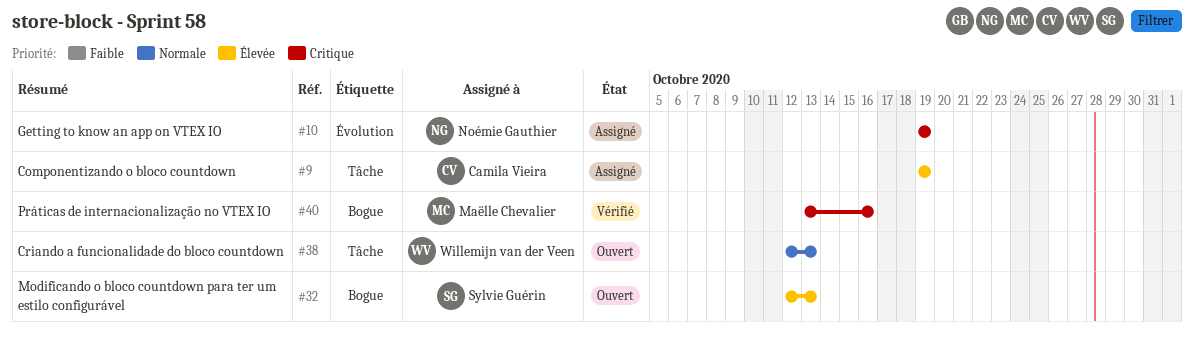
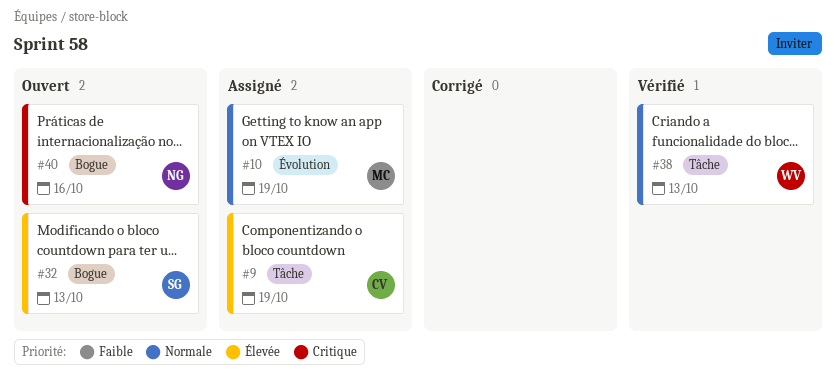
#10, owner: Noémie Gauthier -> Maëlle Chevalier
#10, priority: Critique -> Normale
#38, status: Ouvert -> Vérifié
#40, status: Vérifié -> Ouvert
#40, owner: Maëlle Chevalier -> Noémie Gauthier

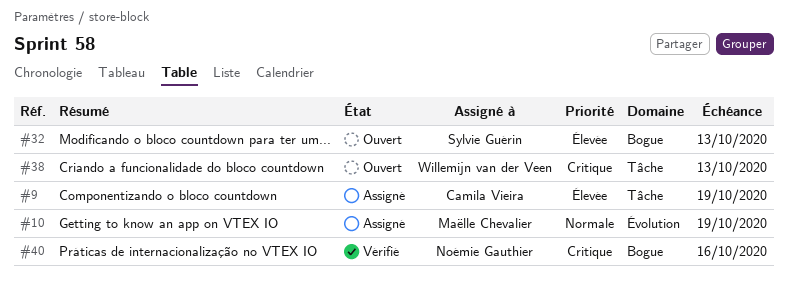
#38, status: Vérifié -> Ouvert
#38, priority: Normale -> Critique
#40, status: Ouvert -> Vérifié

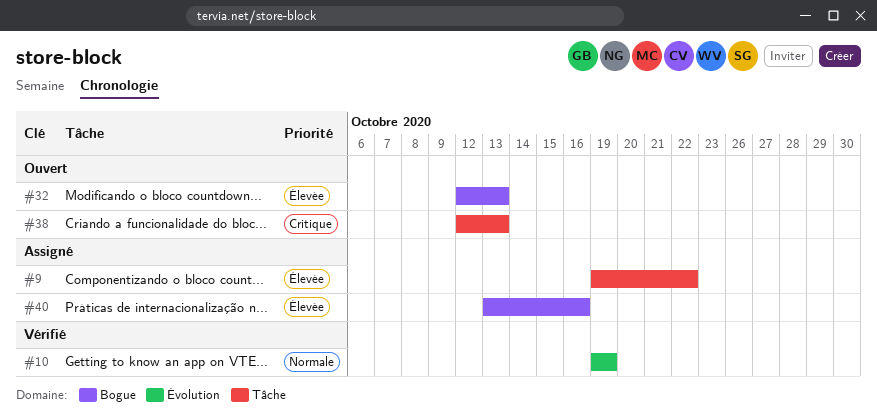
#9, due: Oct 19 -> Oct 22
#10, status: Assigné -> Vérifié
#40, status: Vérifié -> Assigné
#40, priority: Critique -> Élevée

